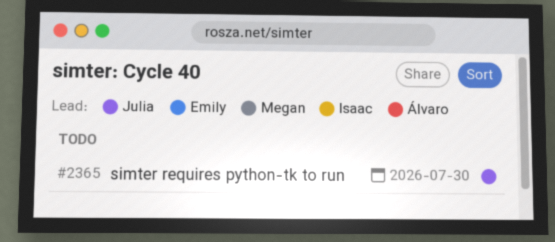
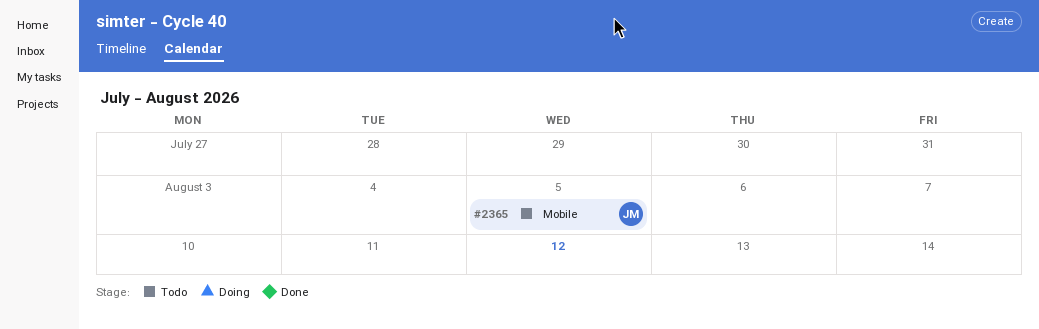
#2365, due: Jul 30 -> Aug 5

